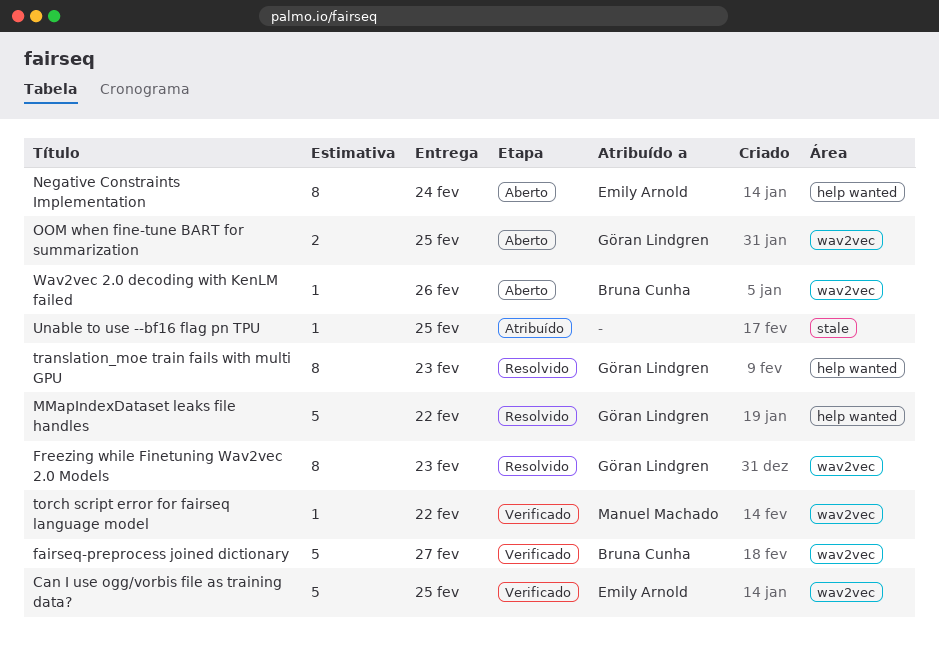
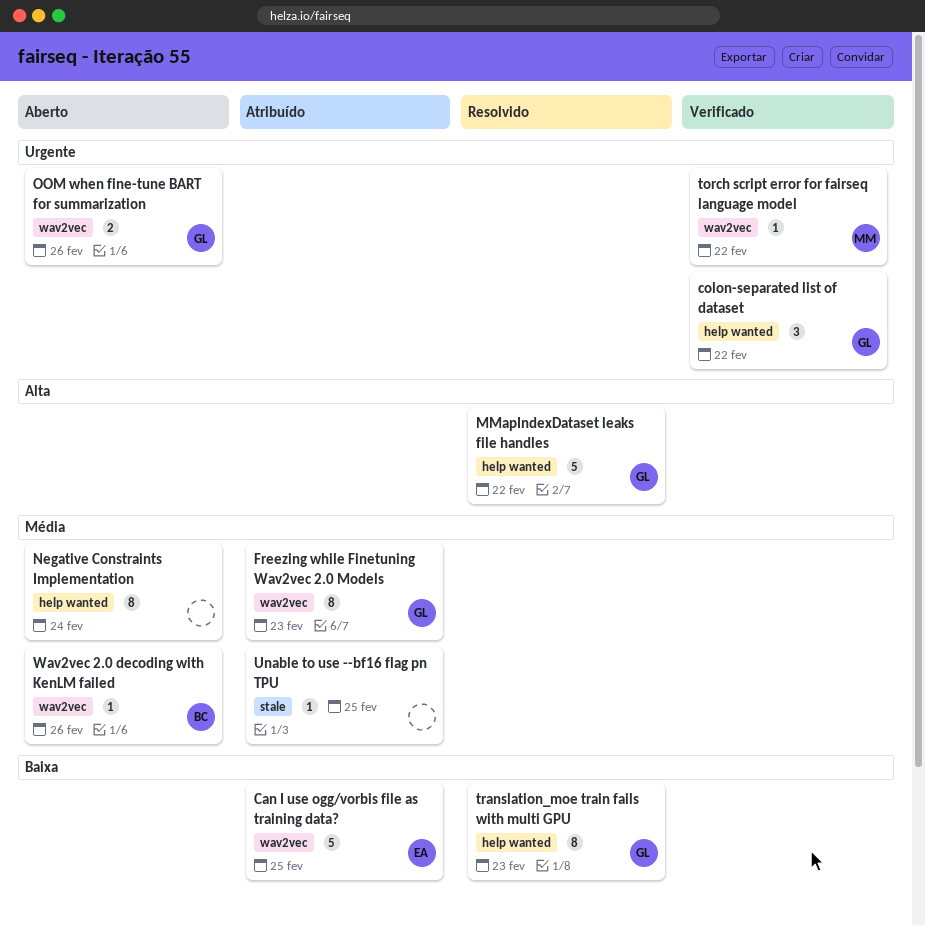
Can I use ogg/vorbis file as training data?, status: Verificado -> Atribuído
colon-separated list of dataset: none -> present
fairseq-preprocess joined dictionary: present -> none
Freezing while Finetuning Wav2vec 2.0 Models, status: Resolvido -> Atribuído
Negative Constraints Implementation, owner: Emily Arnold -> none
OOM when fine-tune BART for summarization, due: Feb 25 -> Feb 26

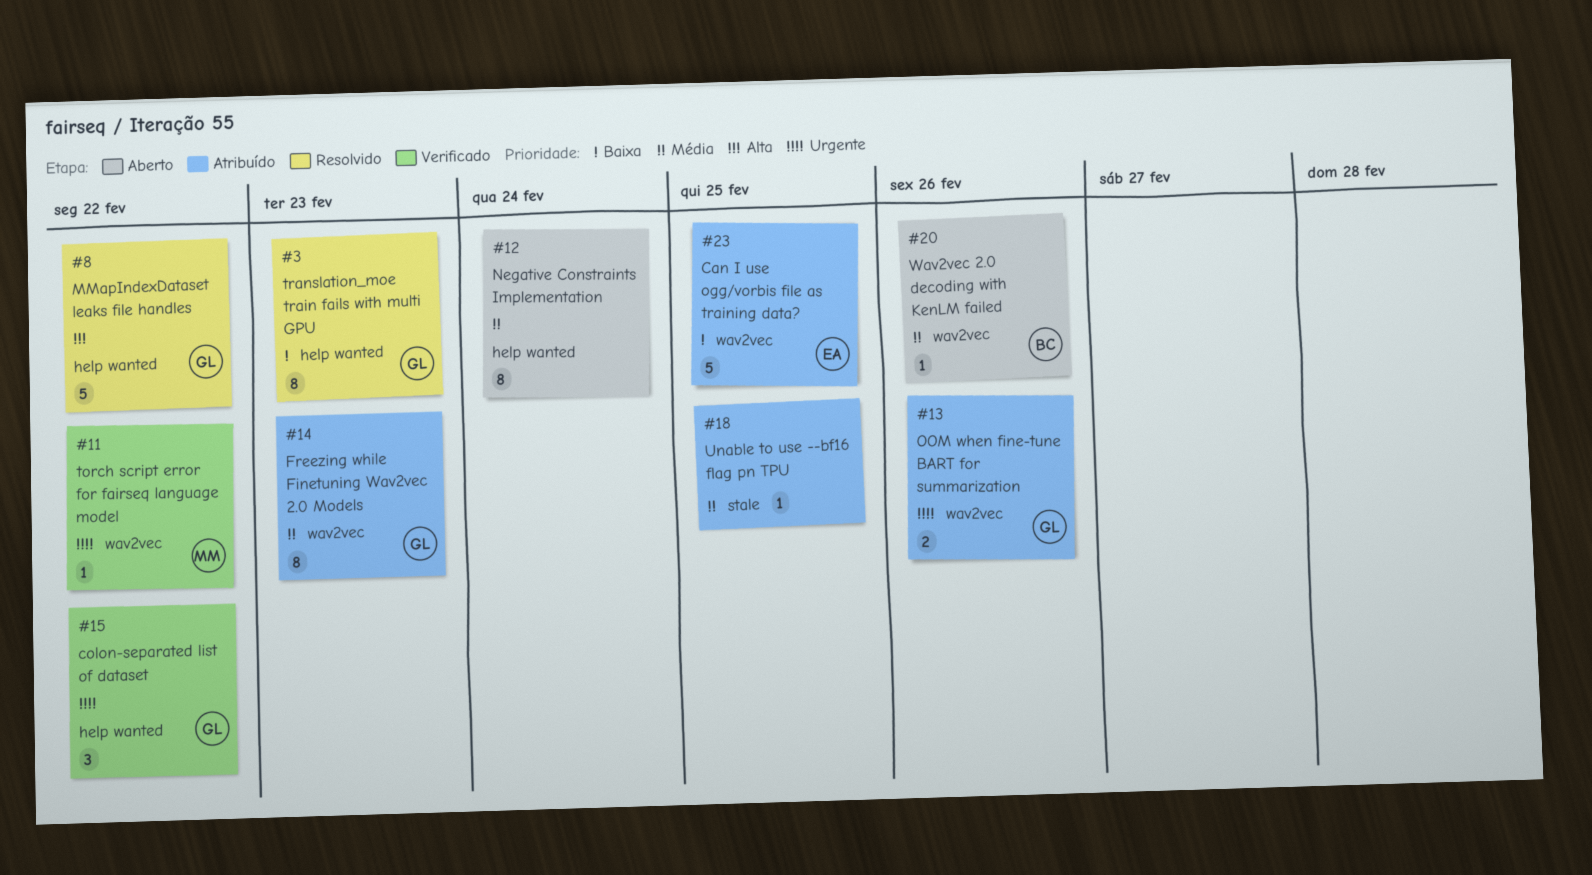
OOM when fine-tune BART for summarization, status: Aberto -> Atribuído

